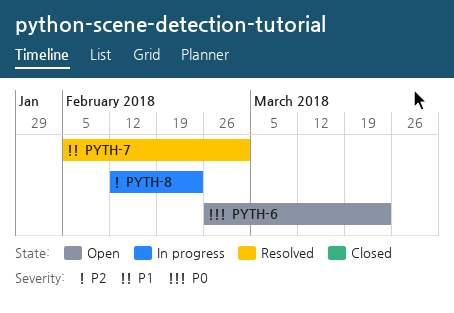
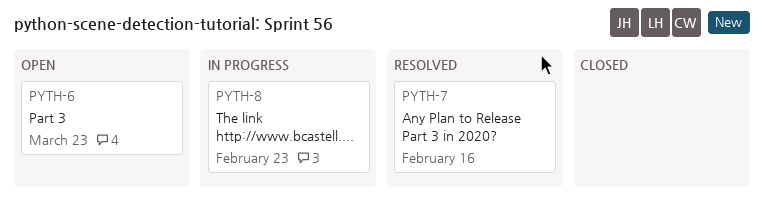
PYTH-7, due: Mar 2 -> Feb 16

